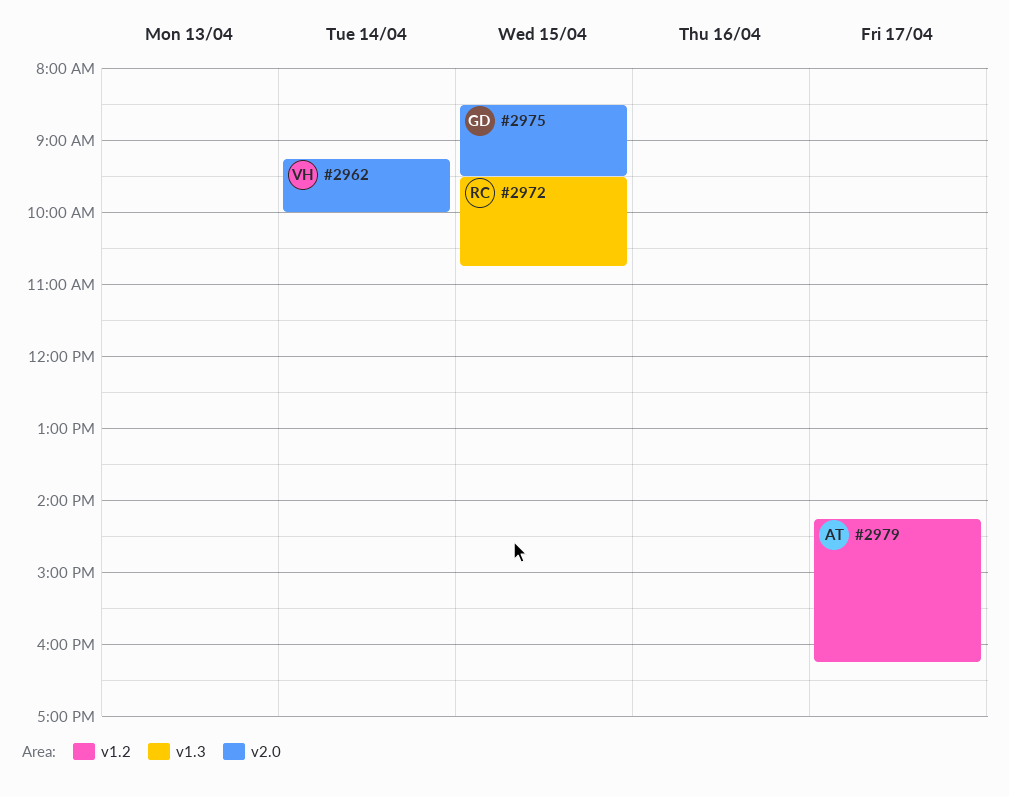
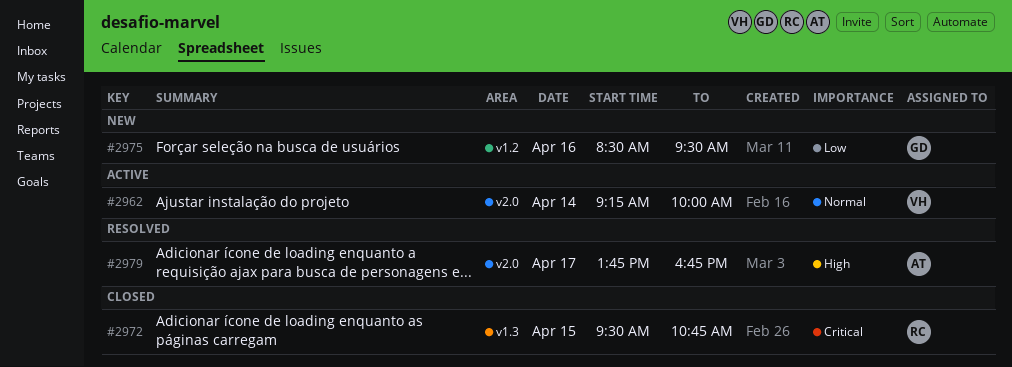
#2975, label: v2.0 -> v1.2
#2975, day: Apr 15 -> Apr 16
#2979, label: v1.2 -> v2.0
#2979, begins: 14:15 -> 13:45
#2979, ends: 16:15 -> 16:45

